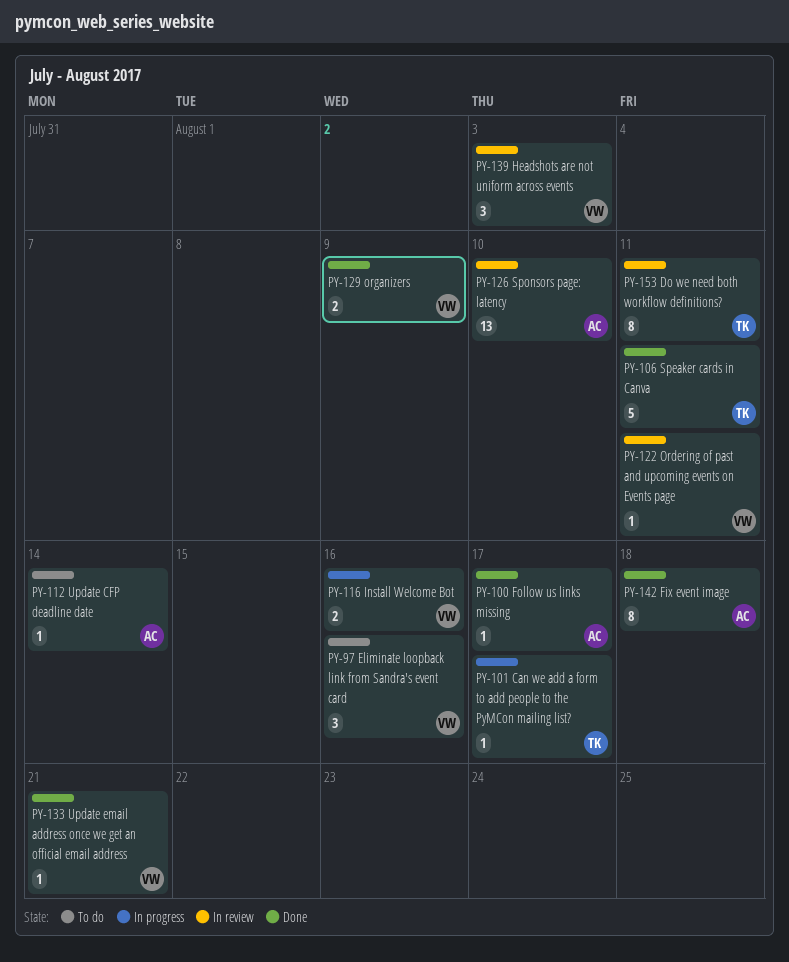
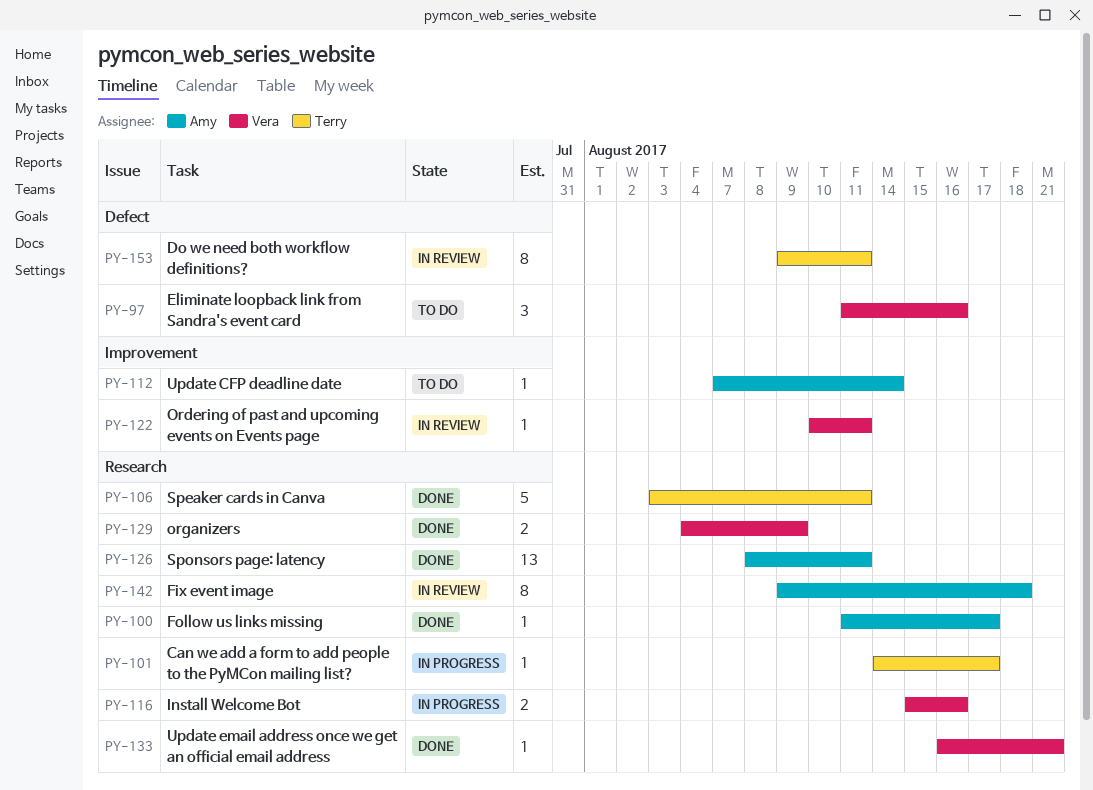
PY-126, status: In review -> Done
PY-126, due: Aug 10 -> Aug 11
PY-139: present -> none
PY-142, status: Done -> In review

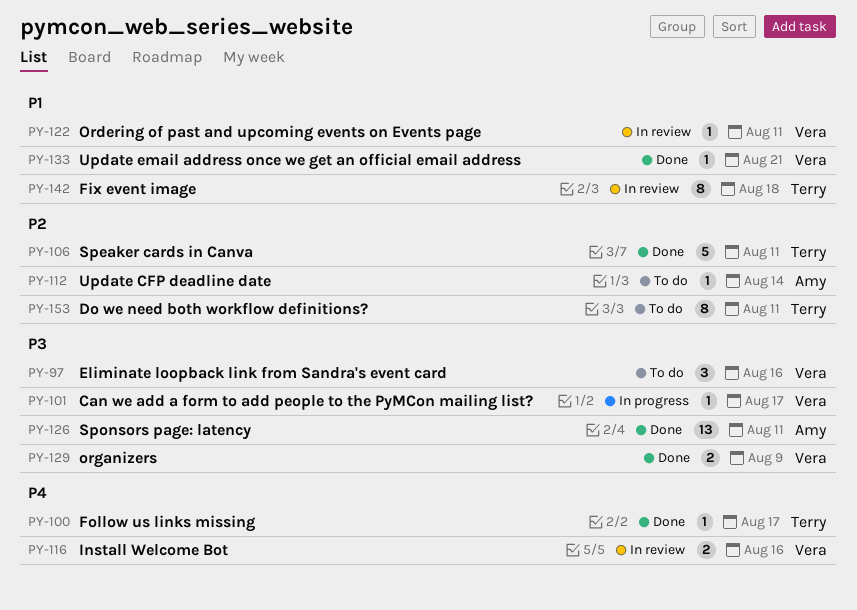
PY-100, owner: Amy -> Terry
PY-101, owner: Terry -> Vera
PY-116, status: In progress -> In review
PY-142, owner: Amy -> Terry
PY-153, status: In review -> To do

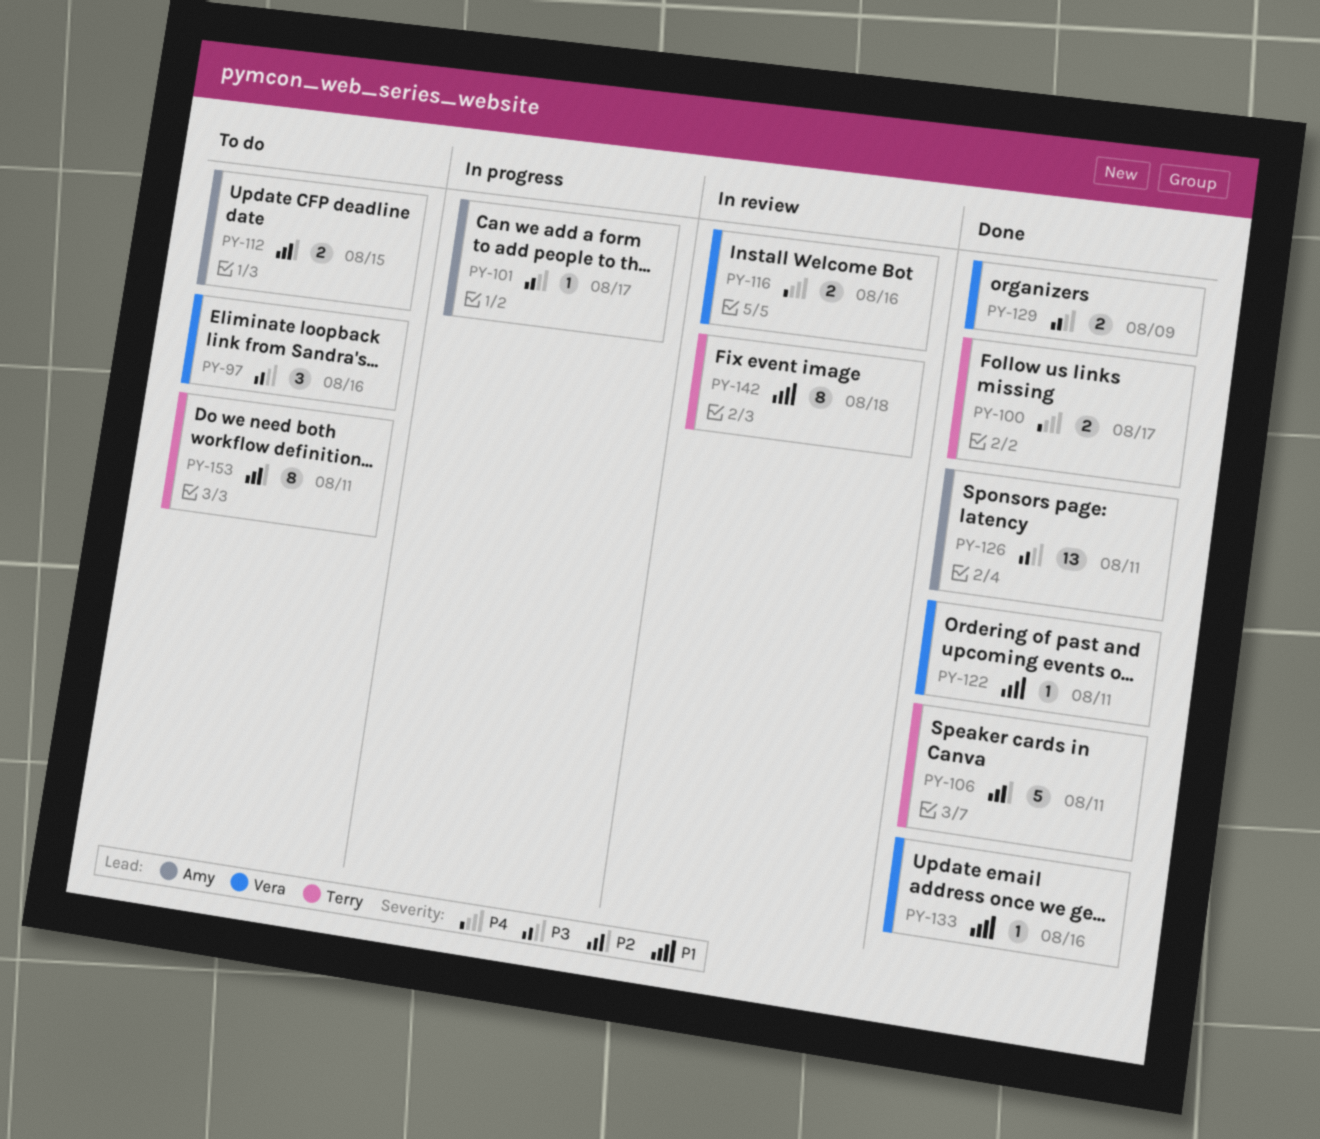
PY-100, estimate: 1 -> 2
PY-101, owner: Vera -> Amy
PY-112, estimate: 1 -> 2
PY-112, due: Aug 14 -> Aug 15
PY-122, status: In review -> Done
PY-133, due: Aug 21 -> Aug 16

